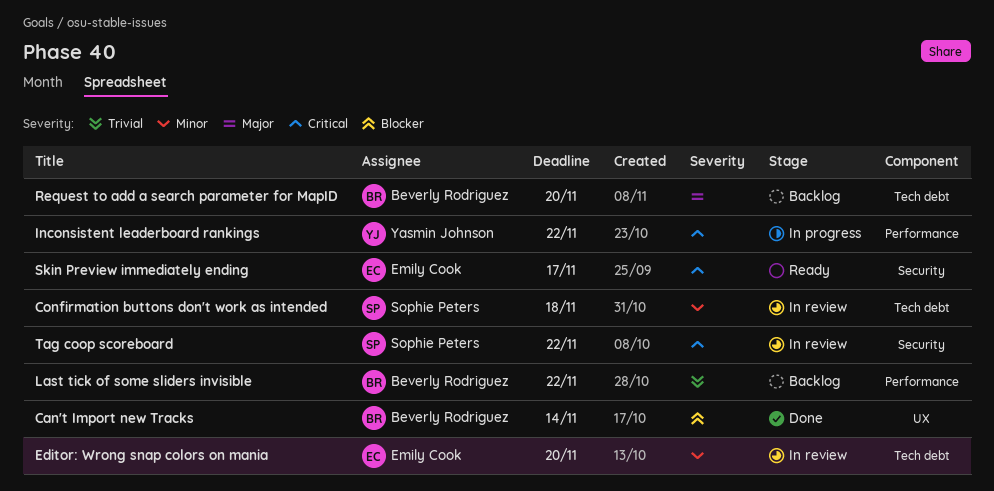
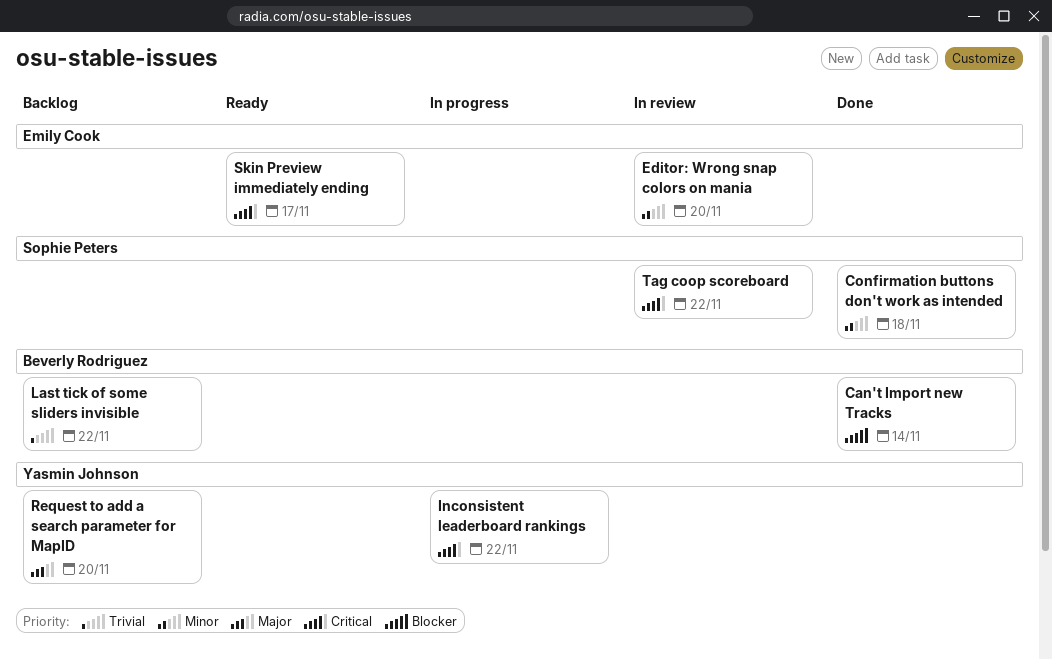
Confirmation buttons don't work as intended, status: In review -> Done
Request to add a search parameter for MapID, owner: Beverly Rodriguez -> Yasmin Johnson

